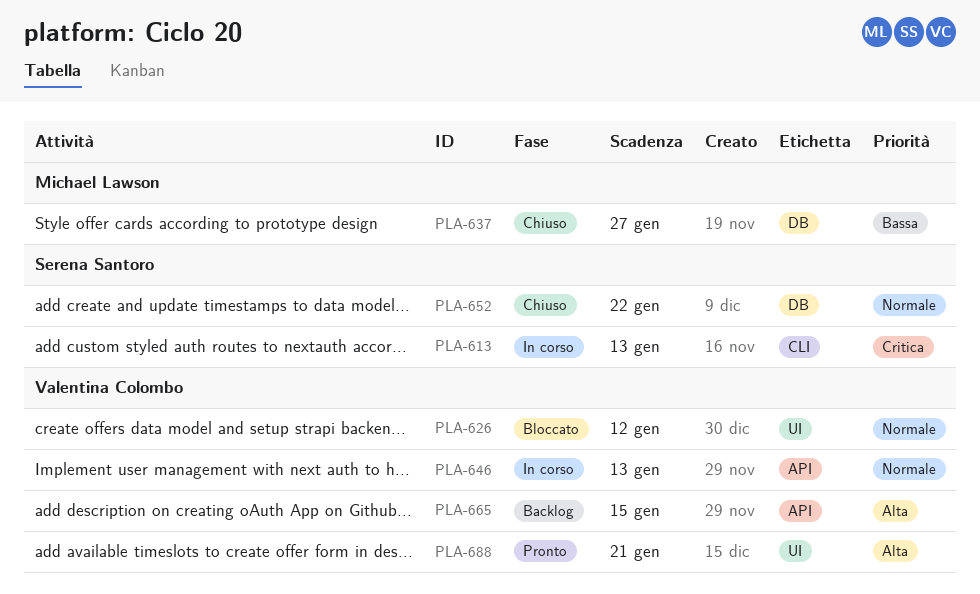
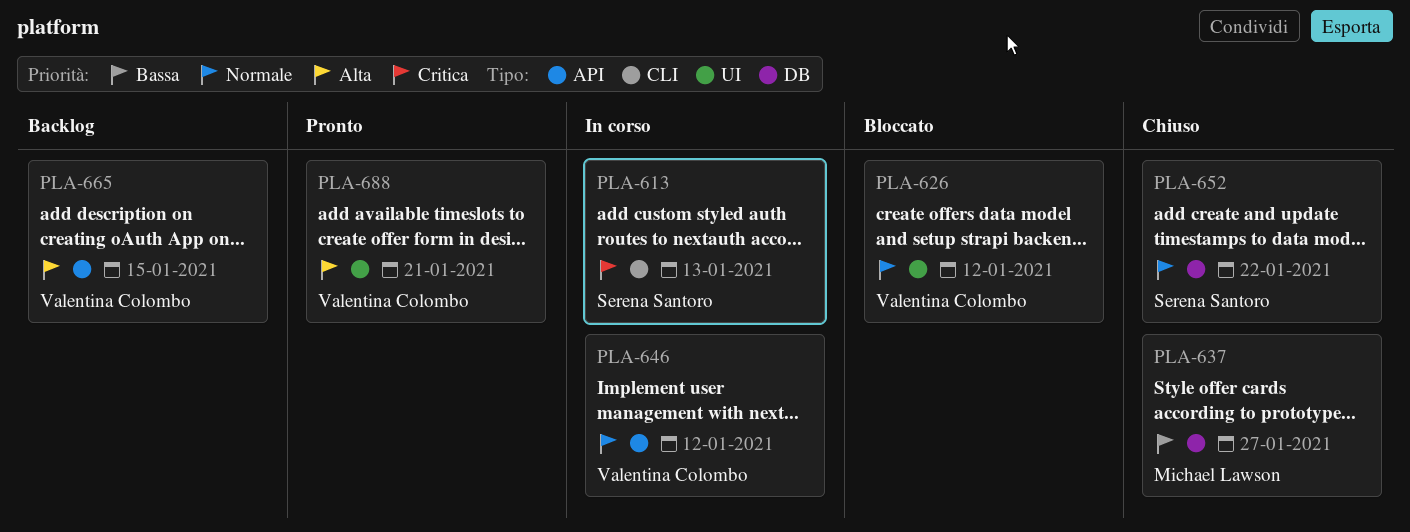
PLA-646, due: Jan 13 -> Jan 12

